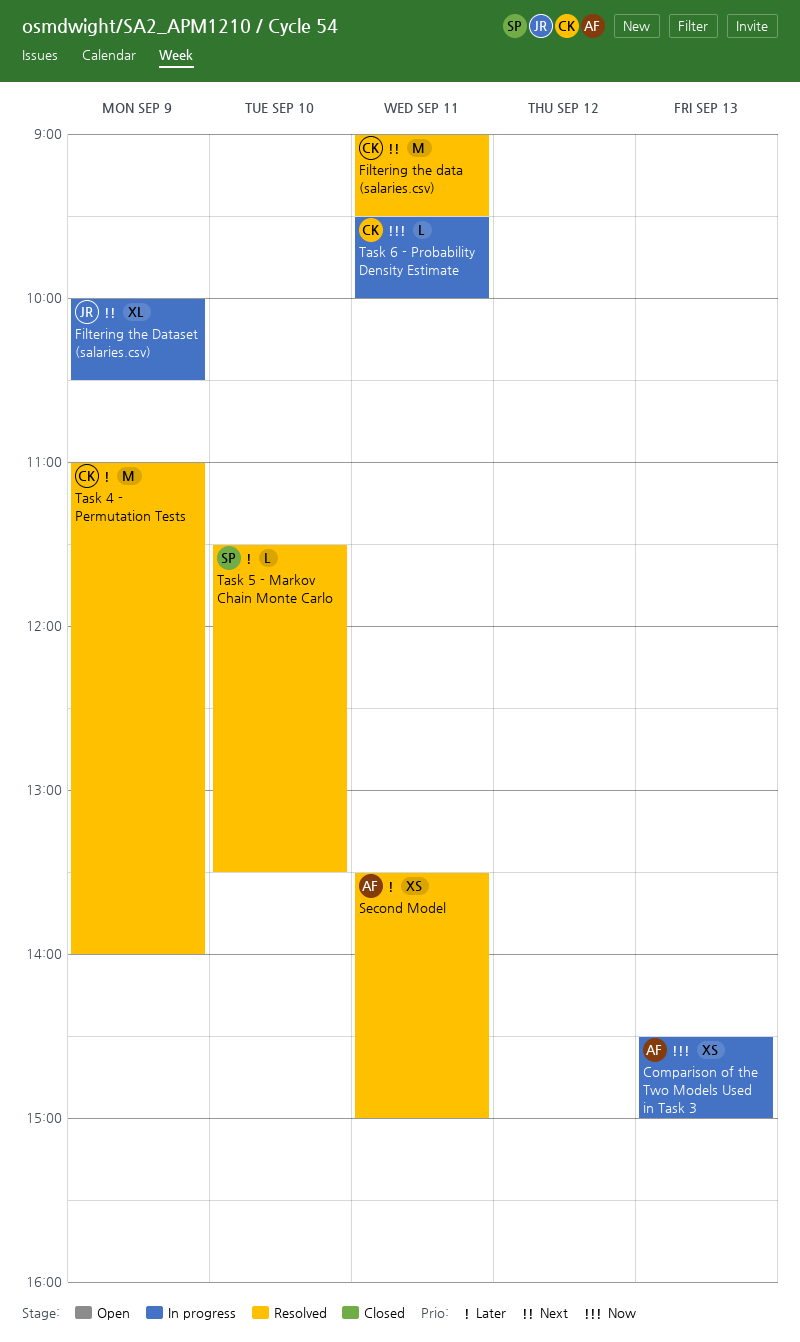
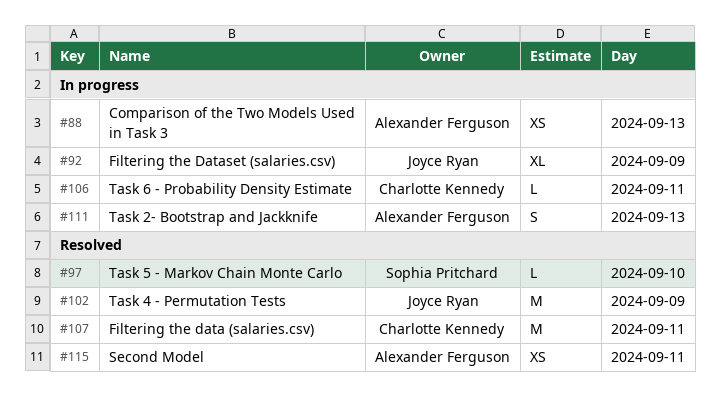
Task 2- Bootstrap and Jackknife: none -> present
Task 4 - Permutation Tests, owner: Charlotte Kennedy -> Joyce Ryan

